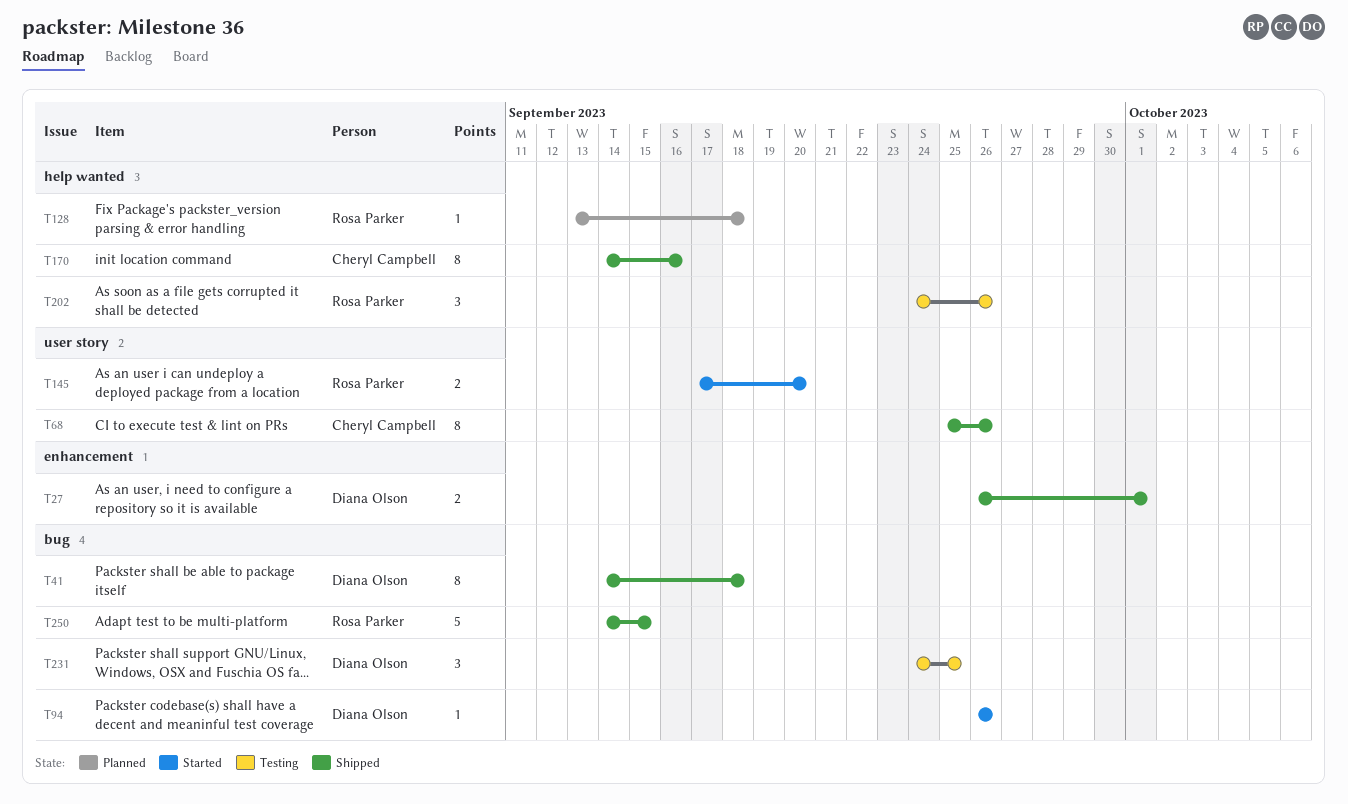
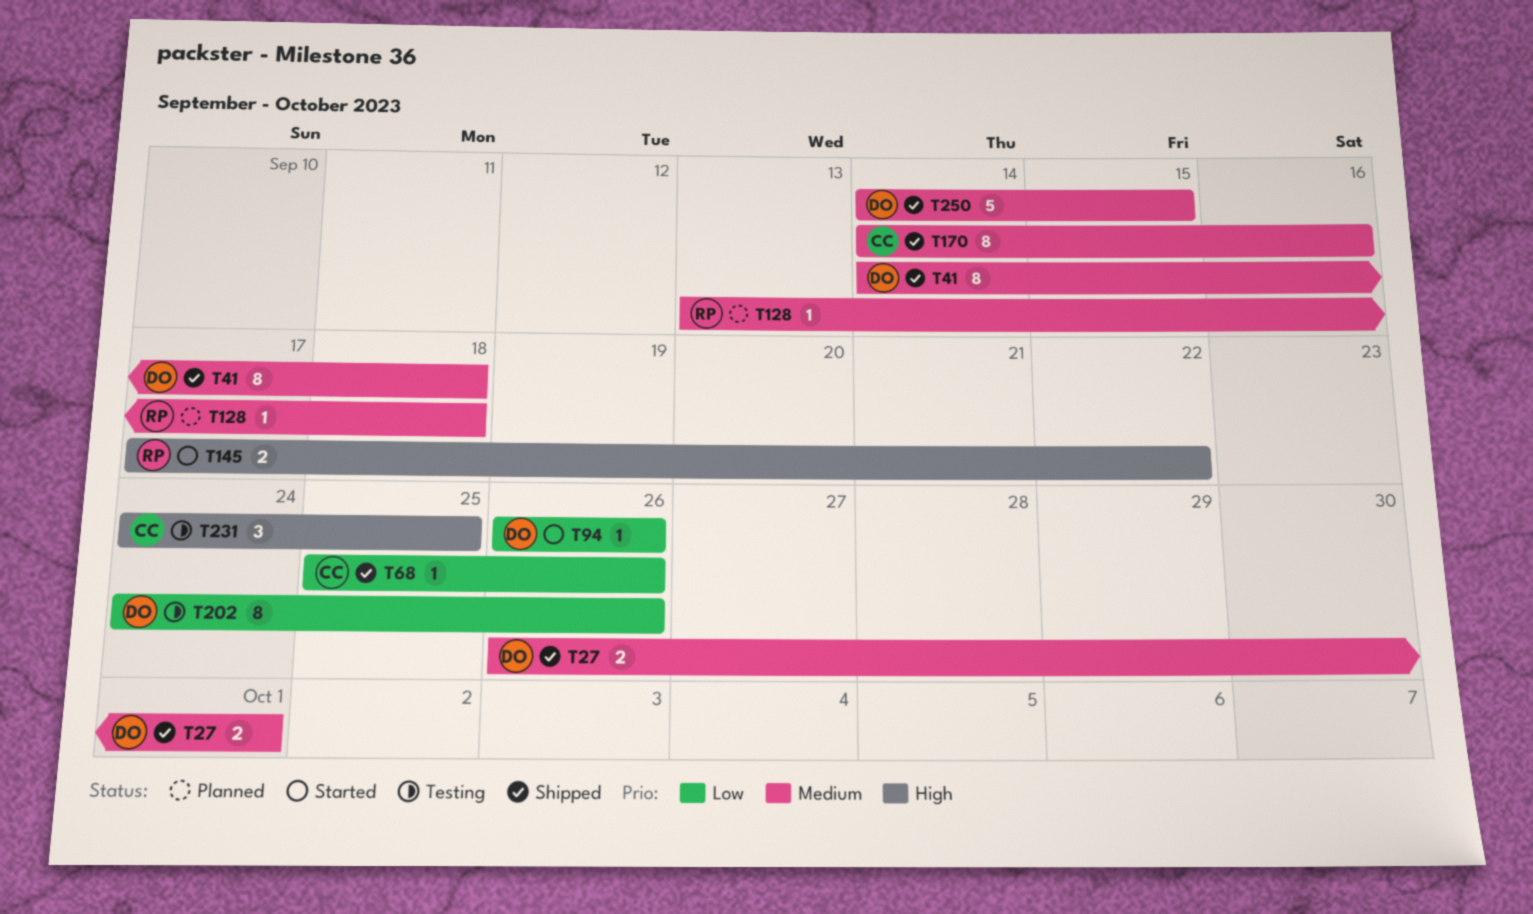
T68, estimate: 8 -> 1
T145, due: Sep 20 -> Sep 22
T202, owner: Rosa Parker -> Diana Olson
T202, estimate: 3 -> 8
T231, owner: Diana Olson -> Cheryl Campbell
T250, owner: Rosa Parker -> Diana Olson

